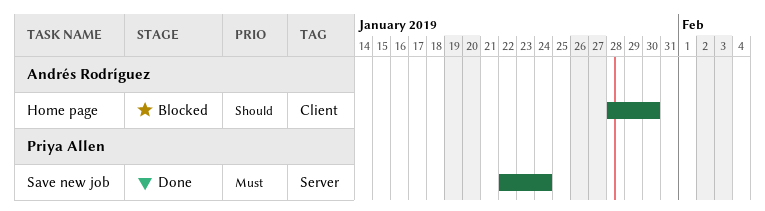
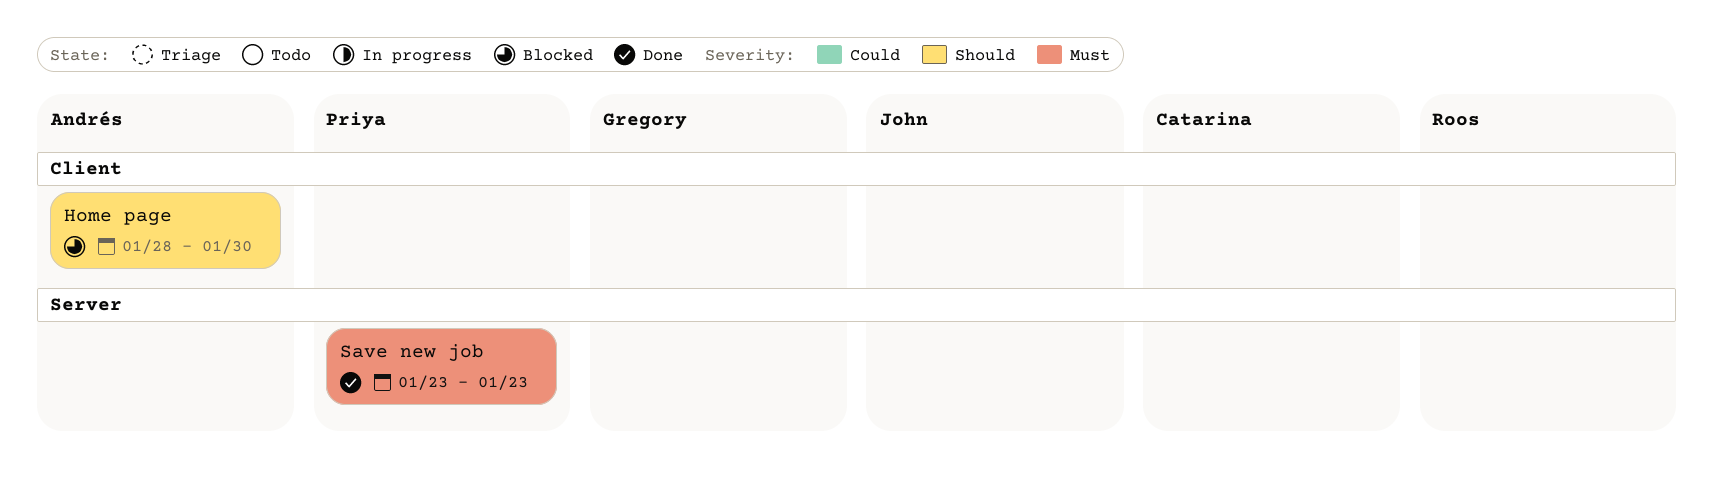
Save new job, start: Jan 22 -> Jan 23
Save new job, due: Jan 24 -> Jan 23

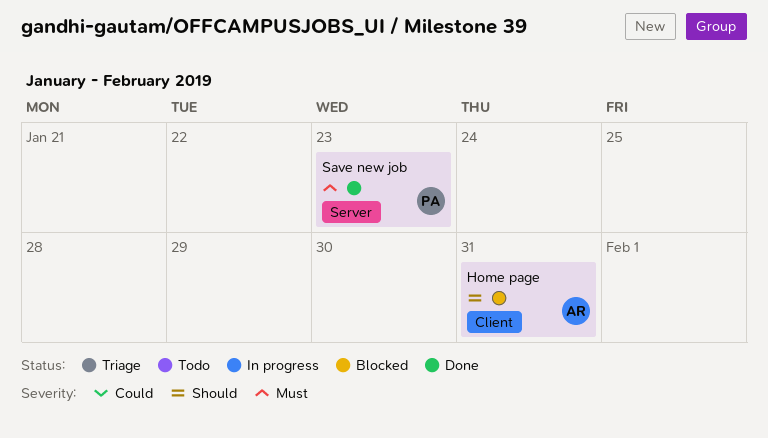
Home page, due: Jan 30 -> Jan 31

